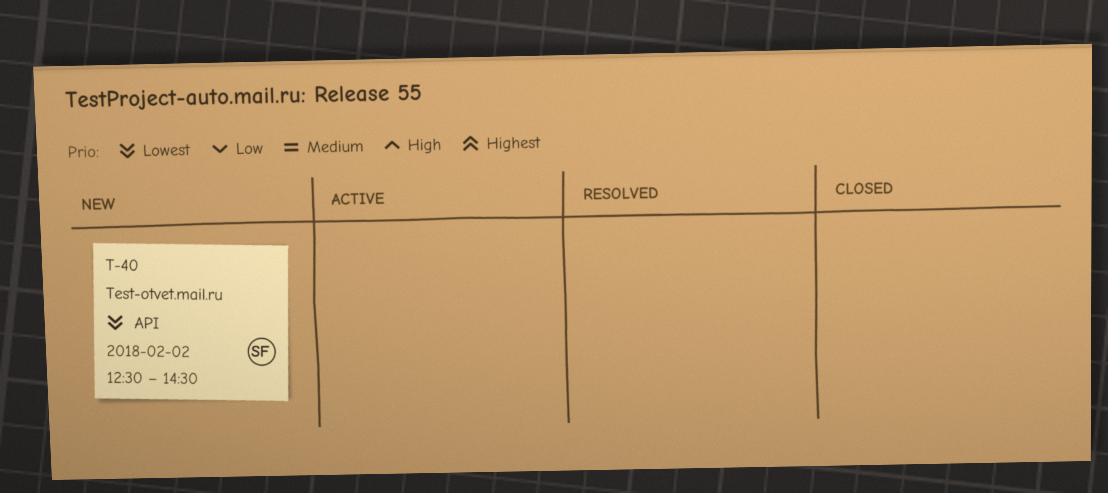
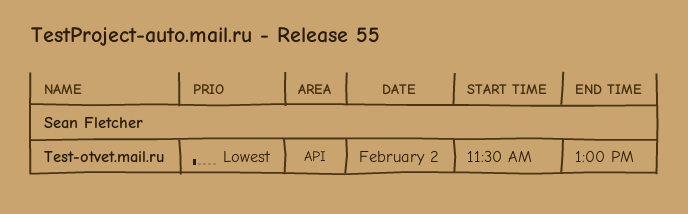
Test-otvet.mail.ru, begins: 12:30 -> 11:30
Test-otvet.mail.ru, ends: 14:30 -> 13:00

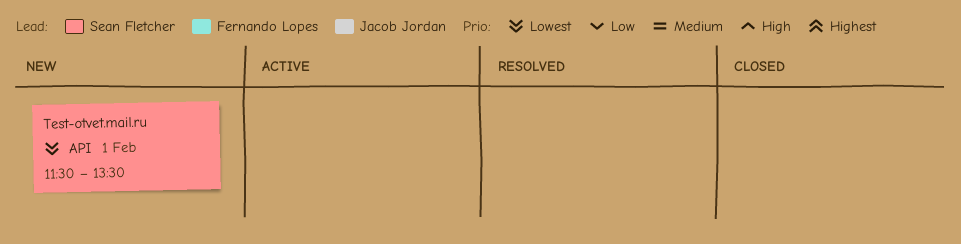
Test-otvet.mail.ru, day: Feb 2 -> Feb 1
Test-otvet.mail.ru, ends: 13:00 -> 13:30

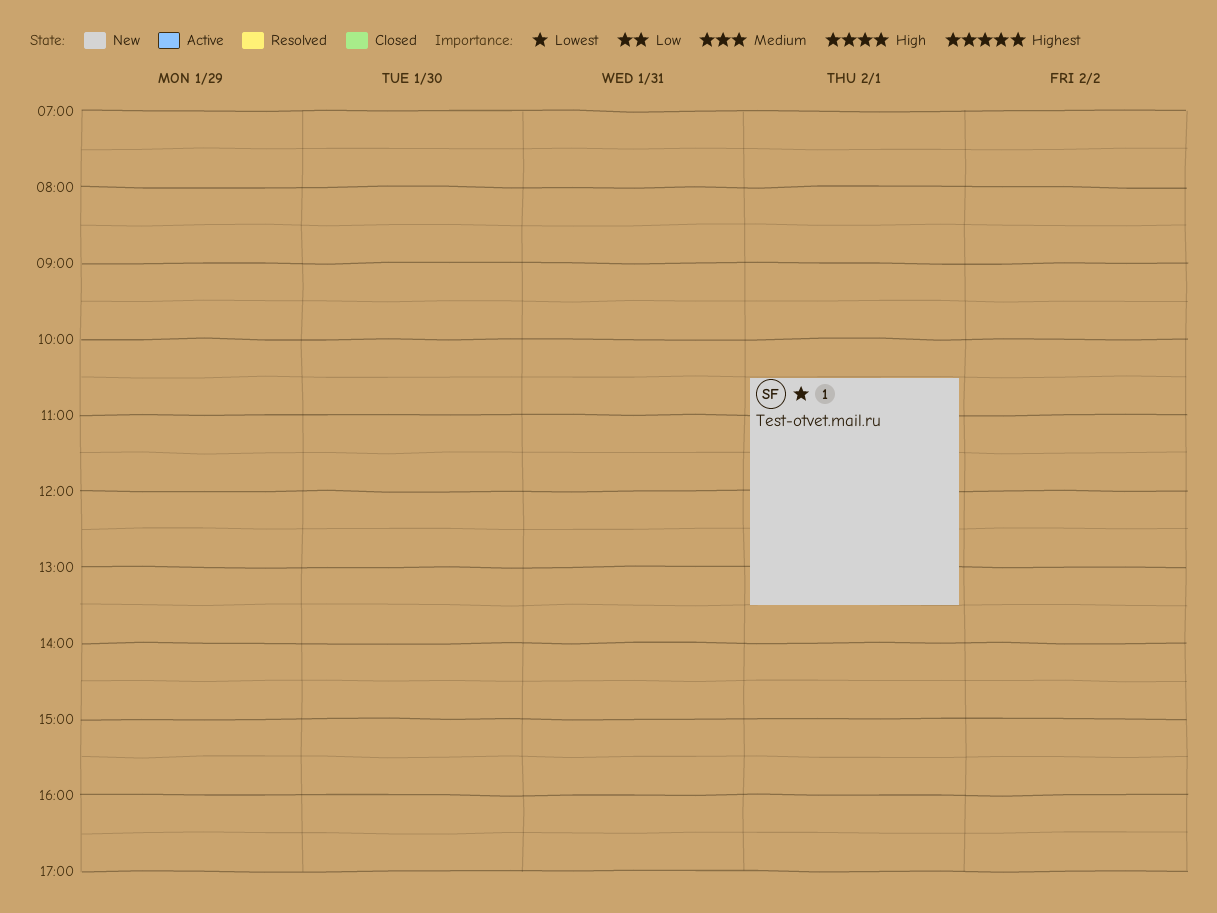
Test-otvet.mail.ru, begins: 11:30 -> 10:30

